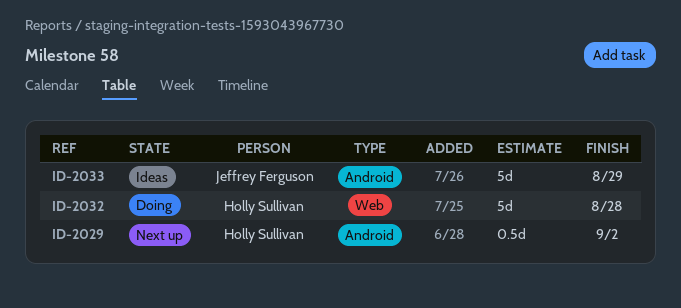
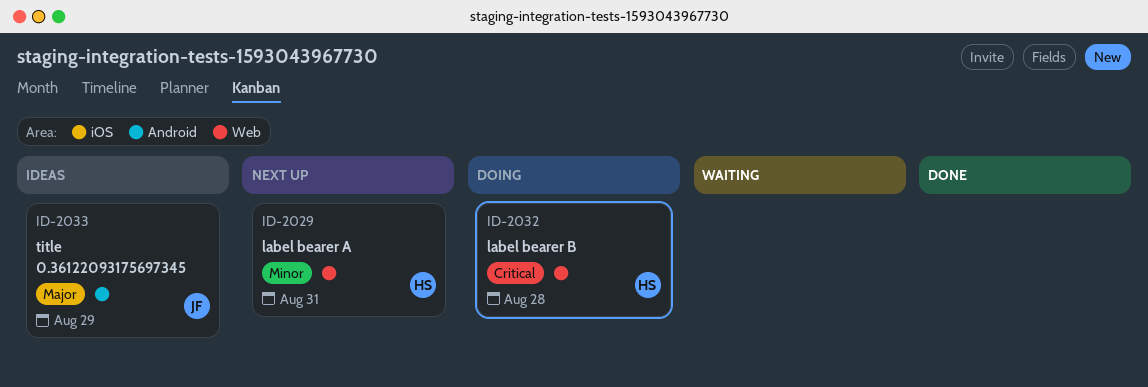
ID-2029, label: Android -> Web
ID-2029, due: Sep 2 -> Aug 31

